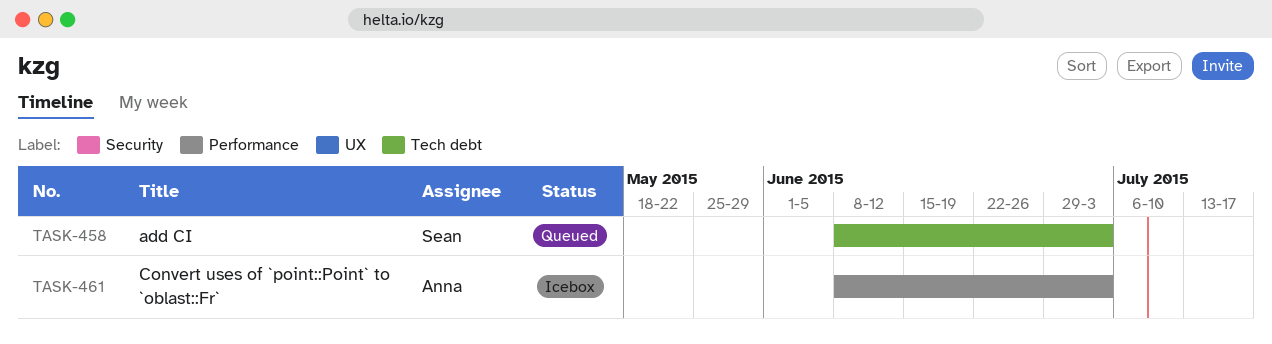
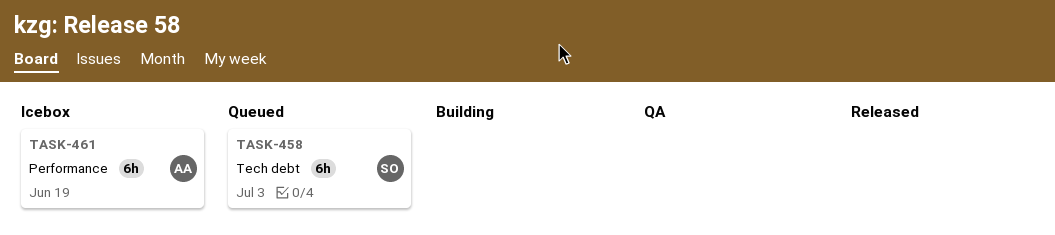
TASK-461, due: Jul 3 -> Jun 19

